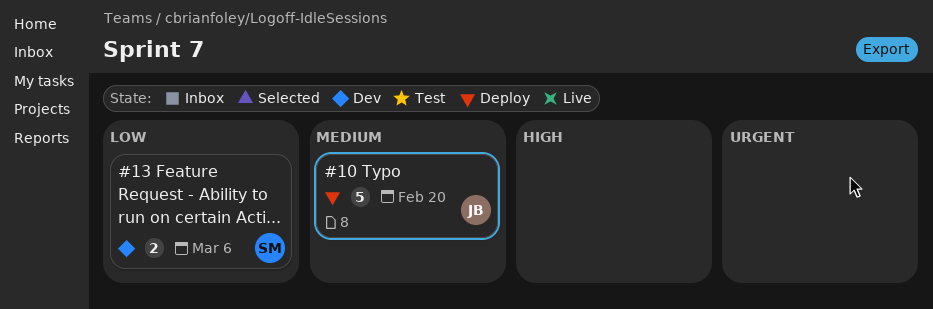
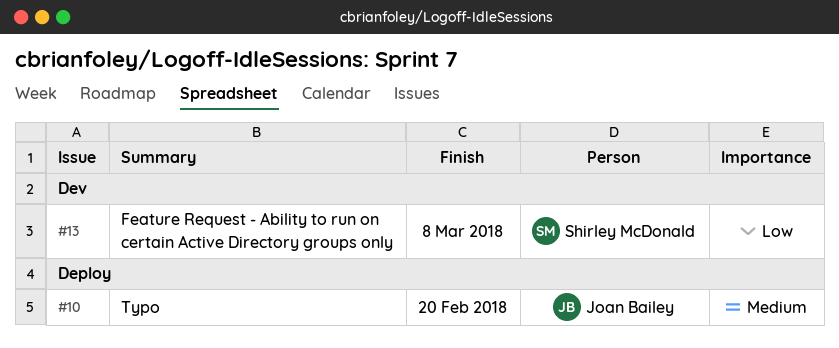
#13, due: Mar 6 -> Mar 8

